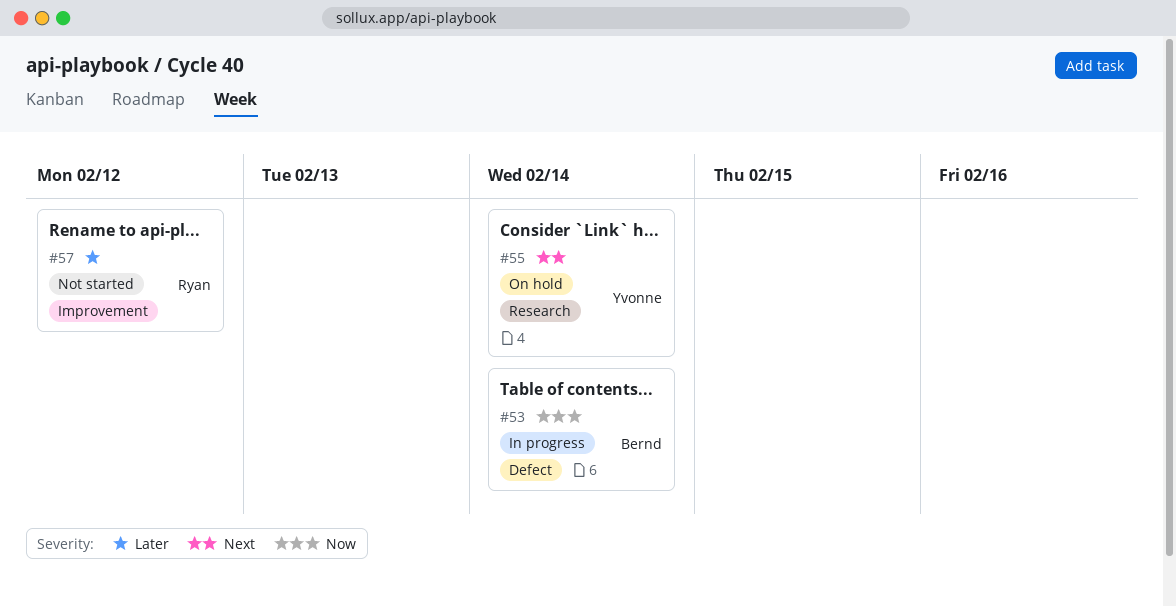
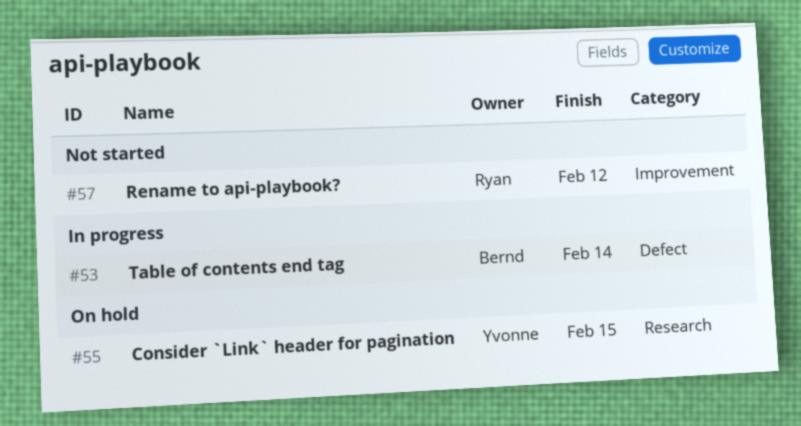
#55, due: Feb 14 -> Feb 15

